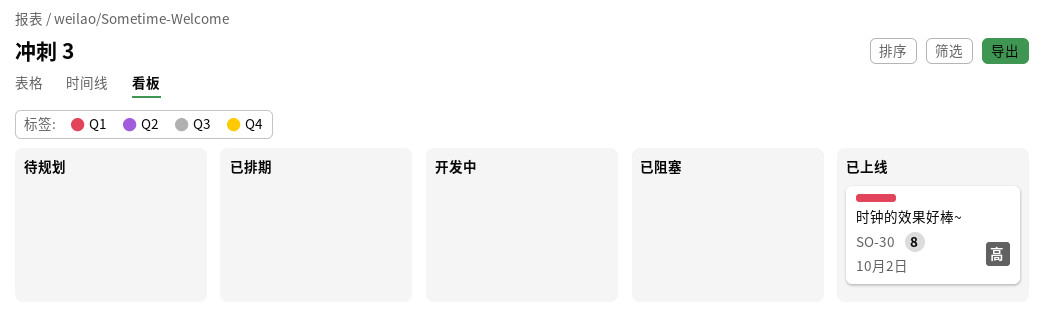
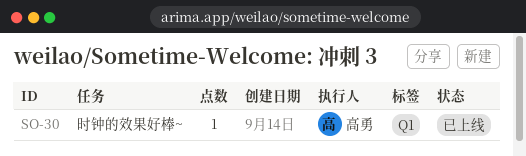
SO-30, estimate: 8 -> 1

